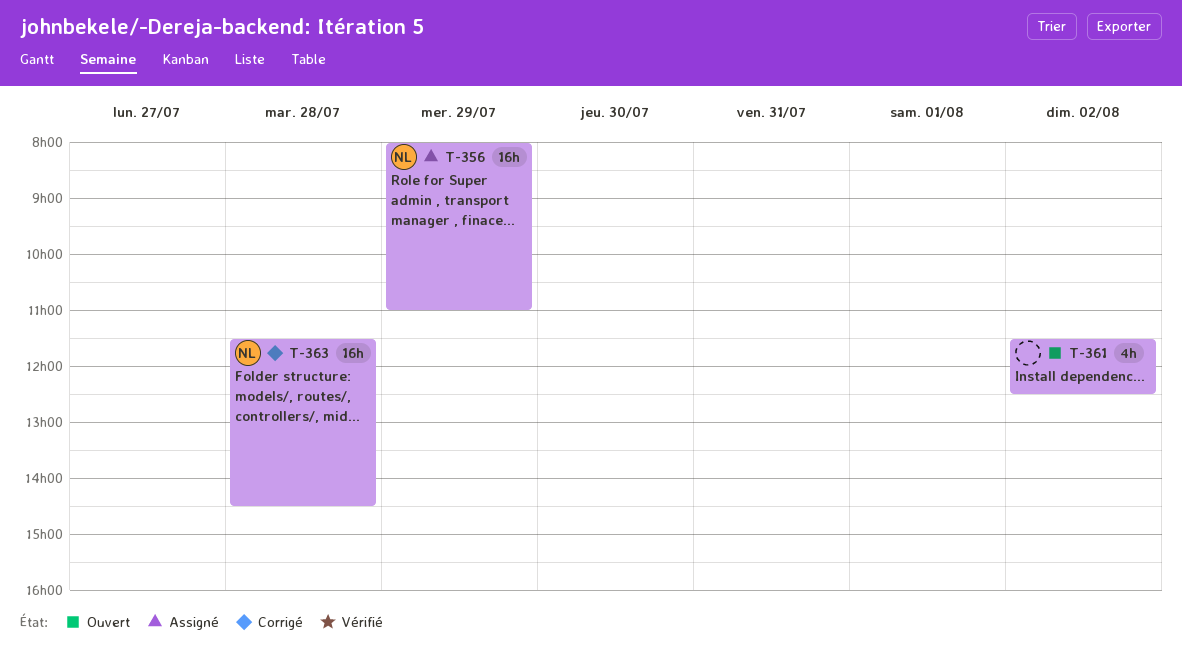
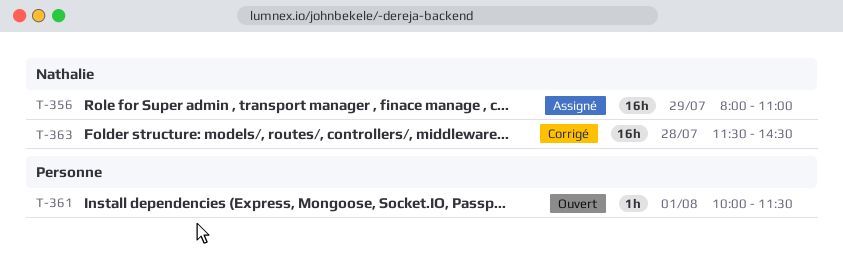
T-361, estimate: 4h -> 1h
T-361, day: Aug 2 -> Aug 1
T-361, begins: 11:30 -> 10:00
T-361, ends: 12:30 -> 11:30

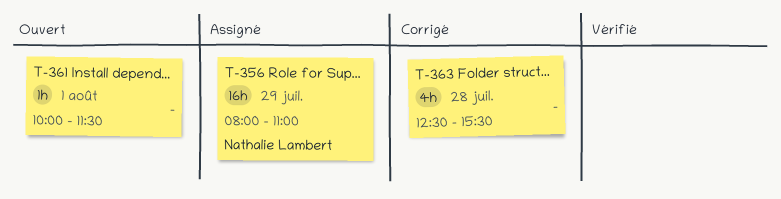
T-363, owner: Nathalie Lambert -> none
T-363, estimate: 16h -> 4h
T-363, begins: 11:30 -> 12:30
T-363, ends: 14:30 -> 15:30

